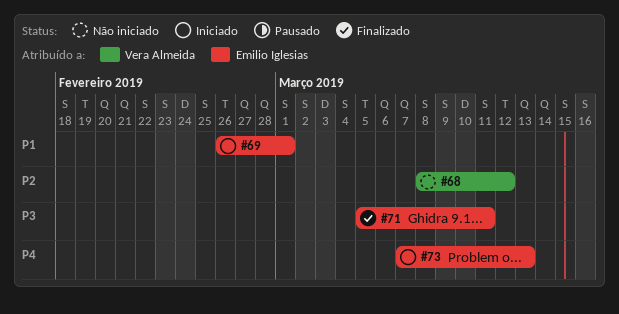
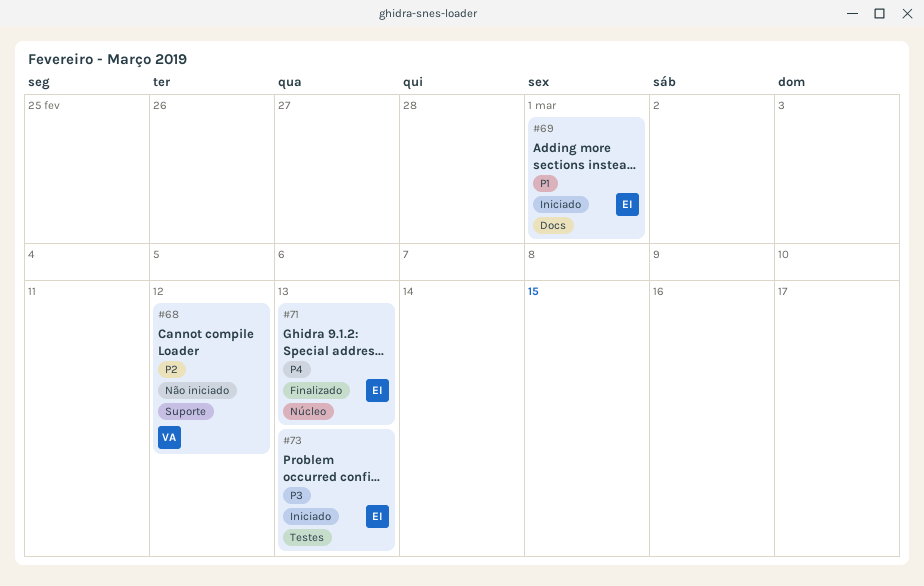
#71, priority: P3 -> P4
#71, due: Mar 11 -> Mar 13
#73, priority: P4 -> P3

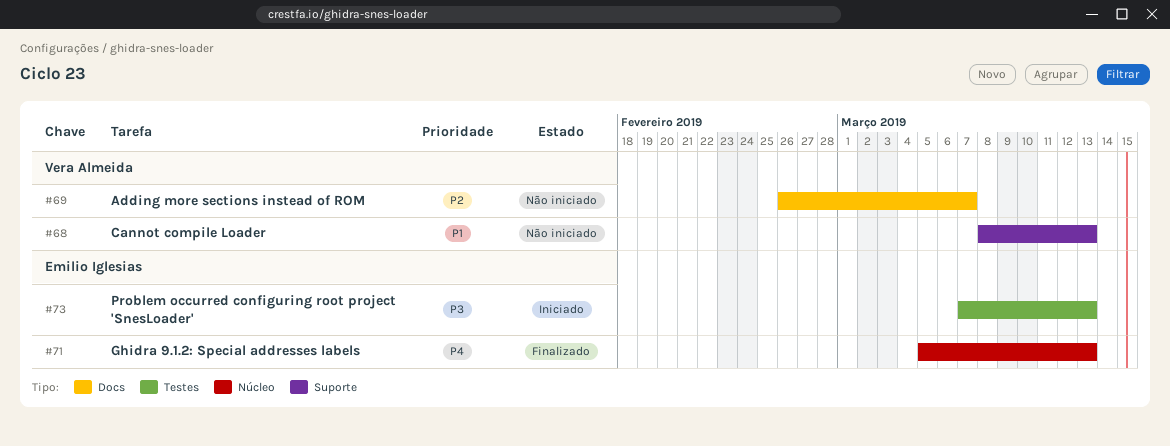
#68, priority: P2 -> P1
#68, due: Mar 12 -> Mar 13
#69, status: Iniciado -> Não iniciado
#69, owner: Emilio Iglesias -> Vera Almeida
#69, priority: P1 -> P2
#69, due: Mar 1 -> Mar 7

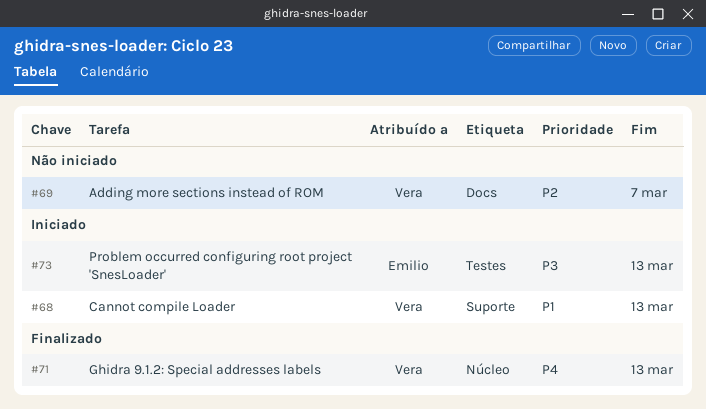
#68, status: Não iniciado -> Iniciado
#71, owner: Emilio Iglesias -> Vera Almeida

